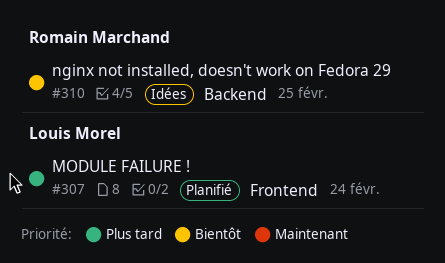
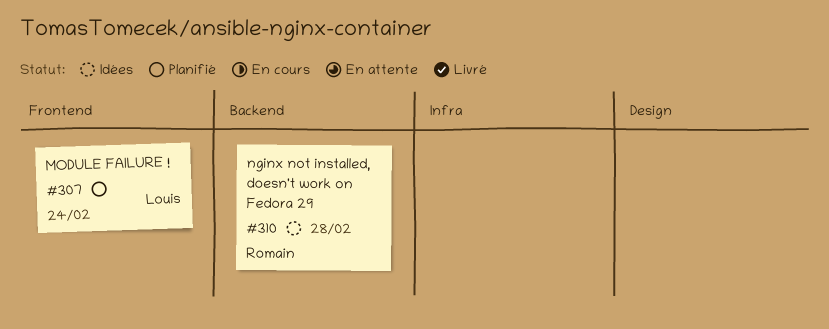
#310, due: Feb 25 -> Feb 28

